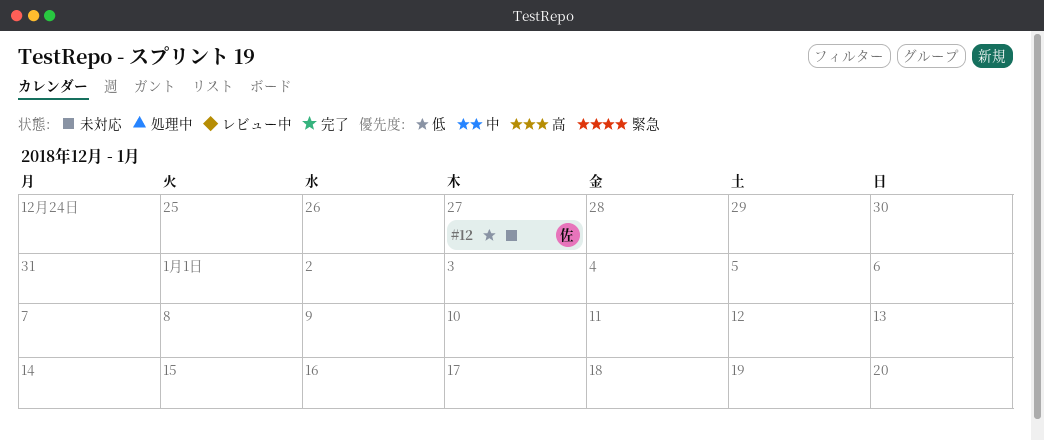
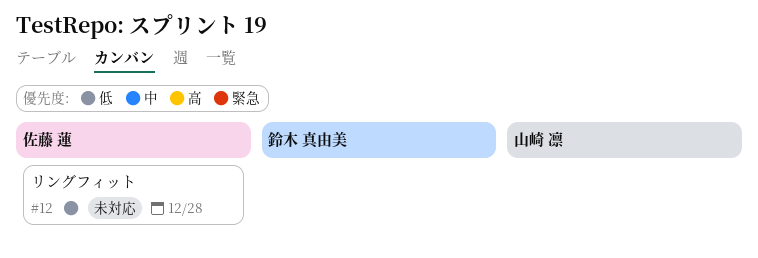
#12, due: Dec 27 -> Dec 28

